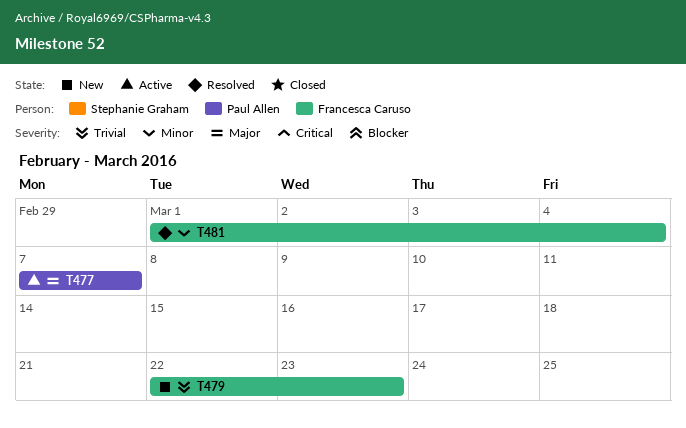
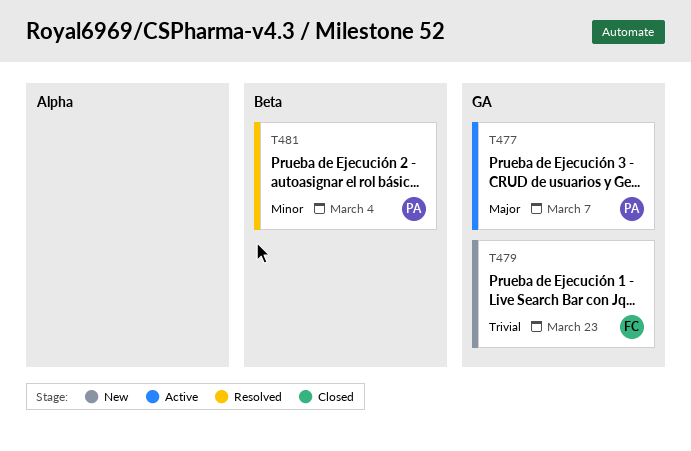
T481, owner: Francesca Caruso -> Paul Allen

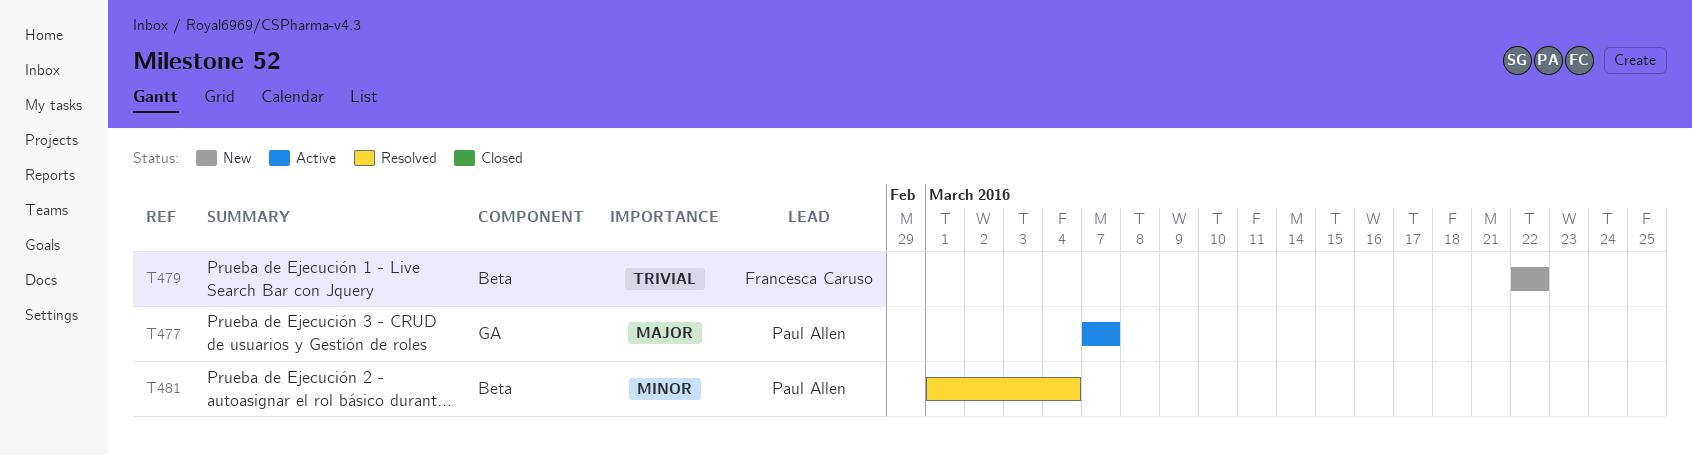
T479, label: GA -> Beta
T479, due: Mar 23 -> Mar 22

